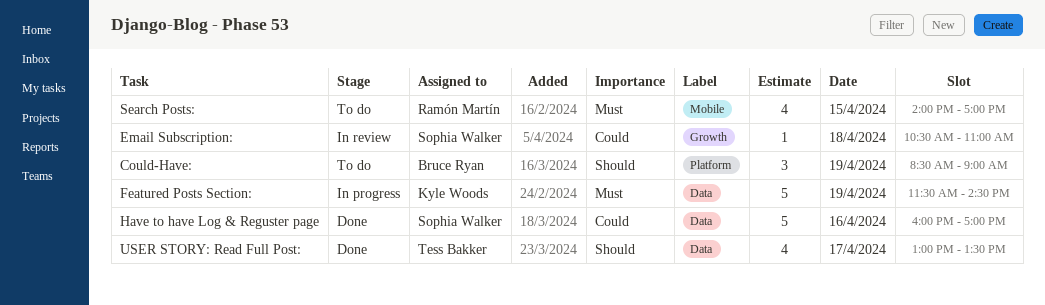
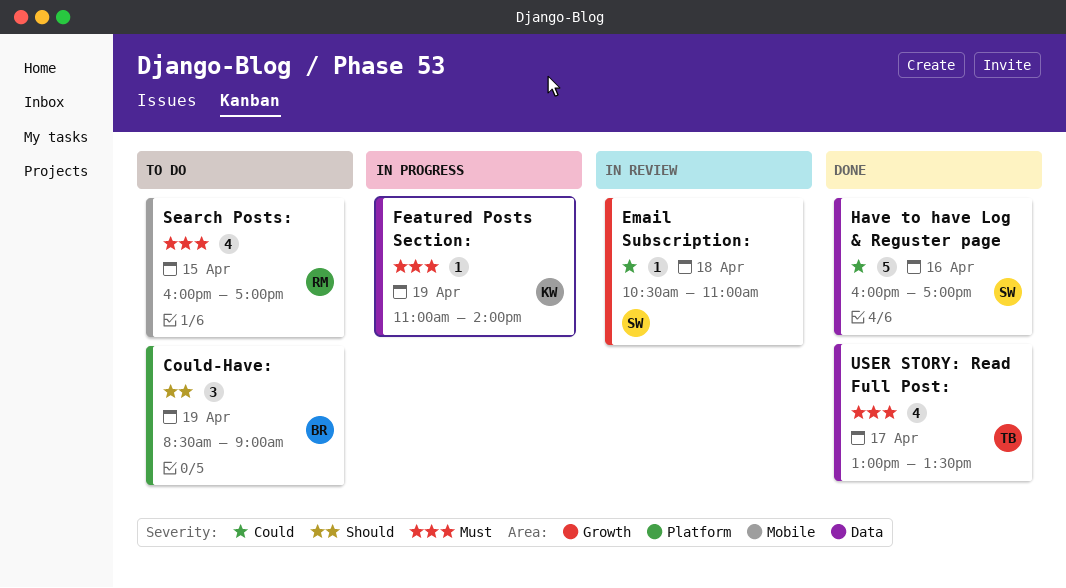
Featured Posts Section:, estimate: 5 -> 1
Featured Posts Section:, begins: 11:30 -> 11:00
Featured Posts Section:, ends: 14:30 -> 14:00
Search Posts:, begins: 14:00 -> 16:00
USER STORY: Read Full Post:, priority: Should -> Must

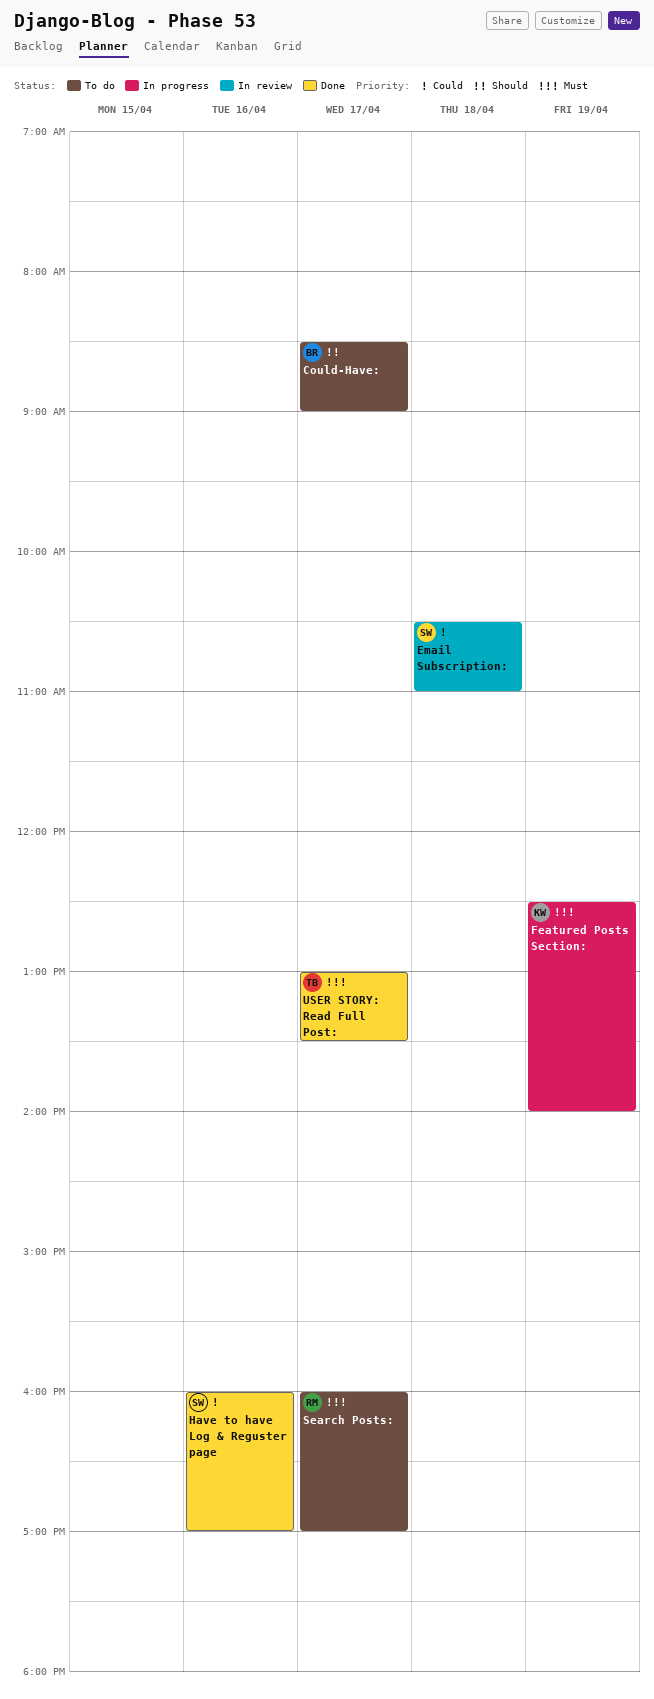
Could-Have:, day: Apr 19 -> Apr 17
Featured Posts Section:, begins: 11:00 -> 12:30
Search Posts:, day: Apr 15 -> Apr 17

